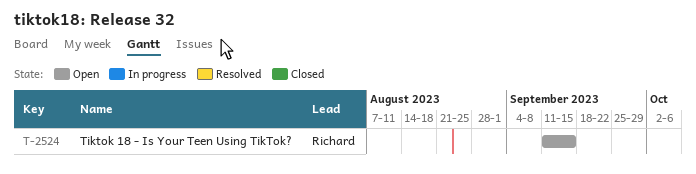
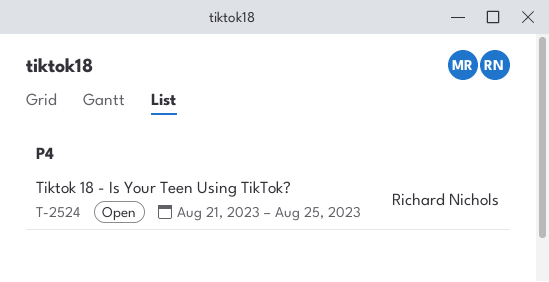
T-2524, start: Sep 11 -> Aug 21
T-2524, due: Sep 15 -> Aug 25

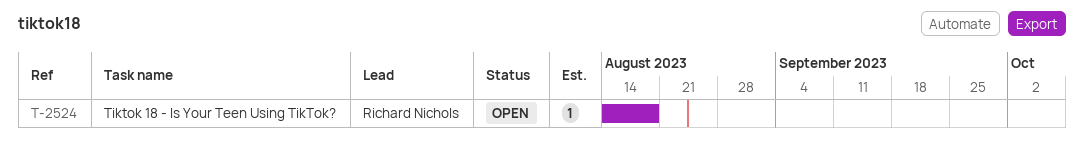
T-2524, start: Aug 21 -> Aug 14
T-2524, due: Aug 25 -> Aug 18

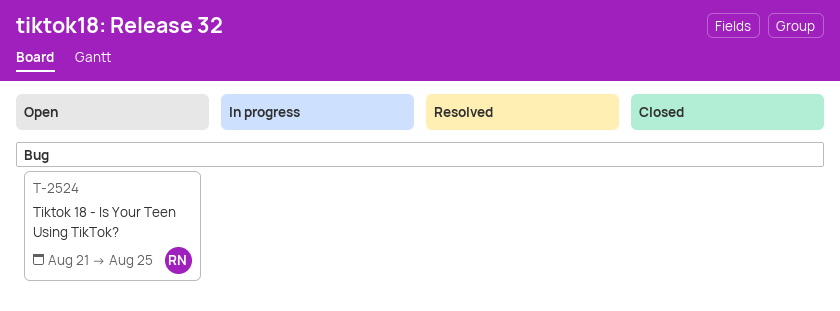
T-2524, start: Aug 14 -> Aug 21
T-2524, due: Aug 18 -> Aug 25

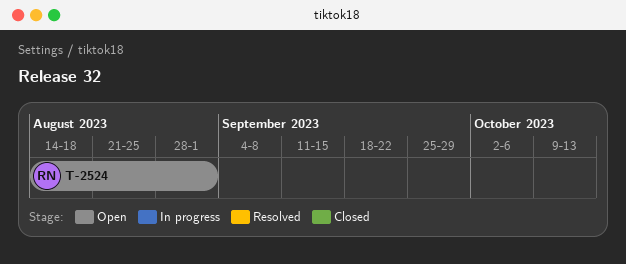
T-2524, start: Aug 21 -> Aug 14
T-2524, due: Aug 25 -> Sep 1

